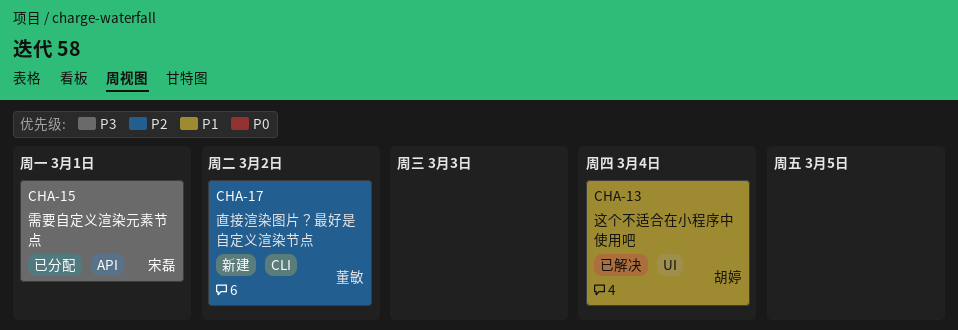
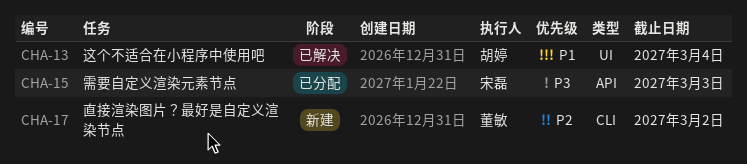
CHA-15, due: Mar 1 -> Mar 3

